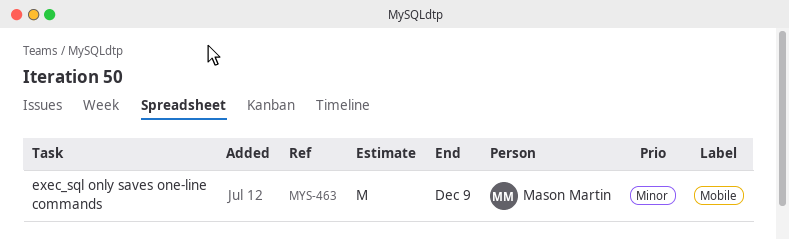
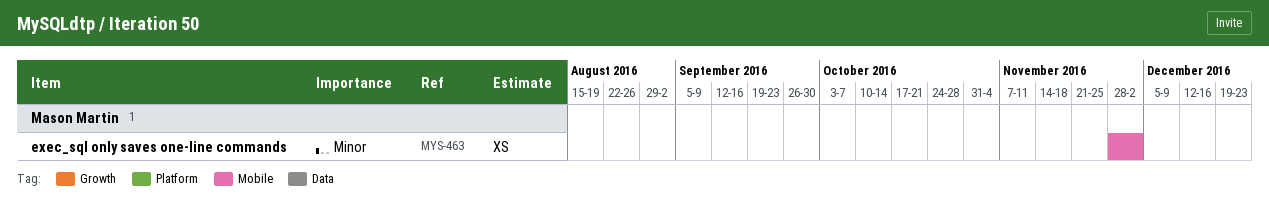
MYS-463, estimate: M -> XS
MYS-463, due: Dec 9 -> Dec 2

